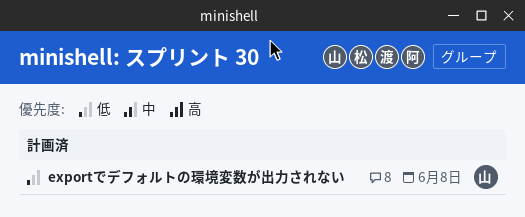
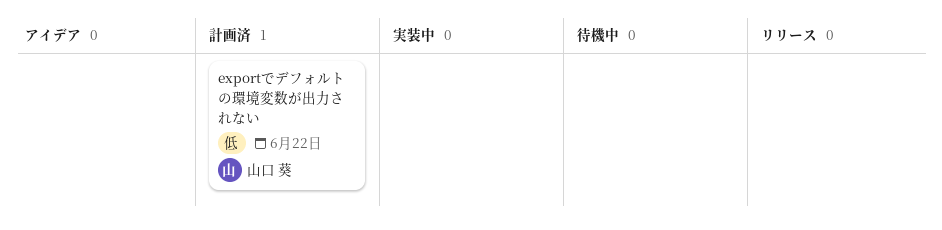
exportでデフォルトの環境変数が出力されない, due: Jun 8 -> Jun 22

